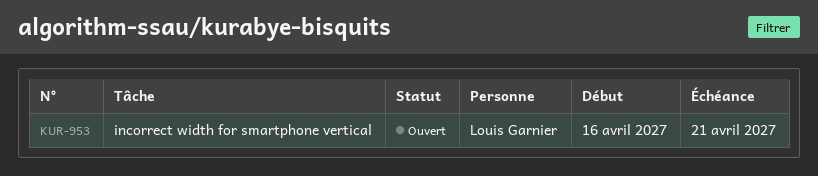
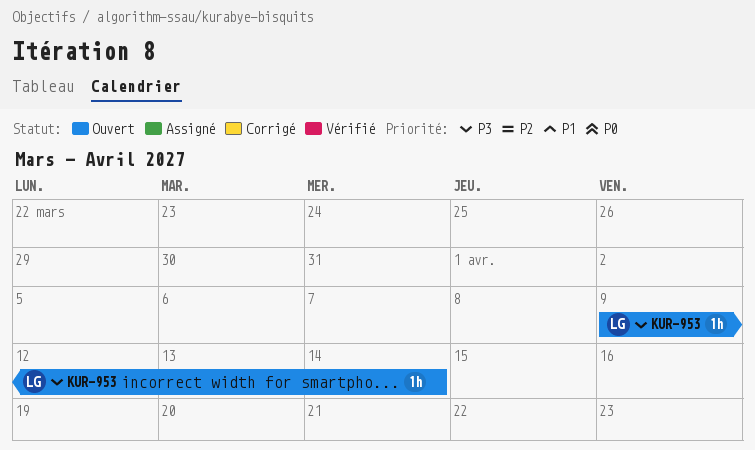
KUR-953, start: Apr 16 -> Apr 9
KUR-953, due: Apr 21 -> Apr 14

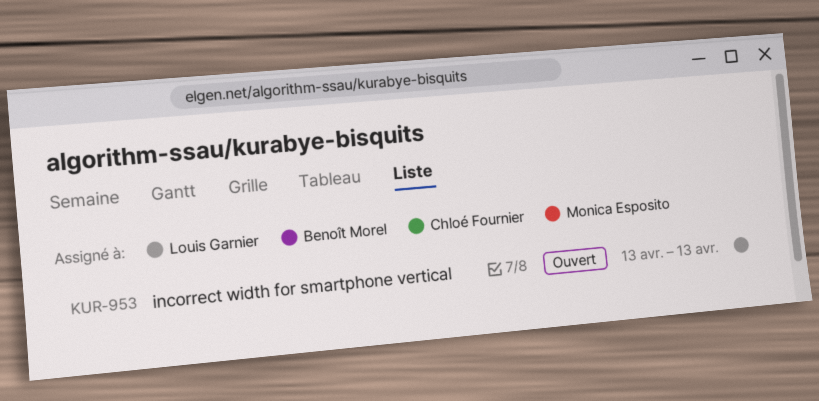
KUR-953, start: Apr 9 -> Apr 13
KUR-953, due: Apr 14 -> Apr 13

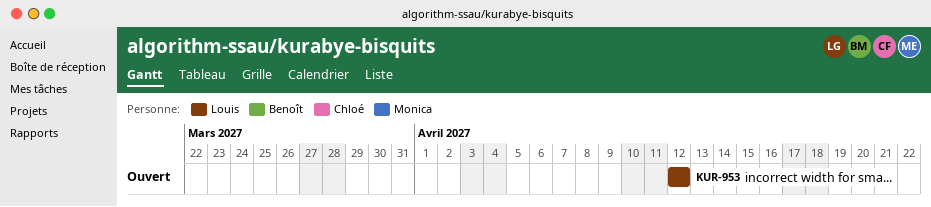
KUR-953, start: Apr 13 -> Apr 12
KUR-953, due: Apr 13 -> Apr 12

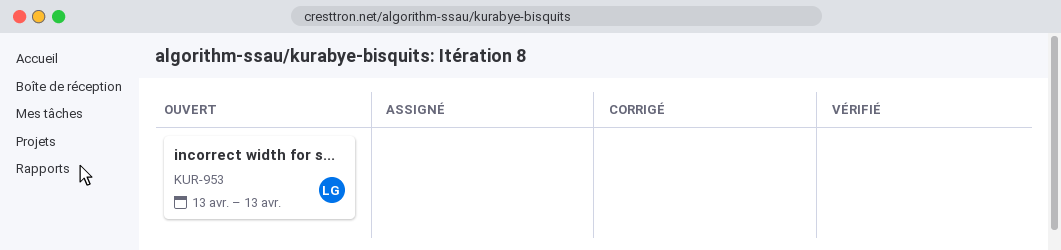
KUR-953, start: Apr 12 -> Apr 13
KUR-953, due: Apr 12 -> Apr 13

